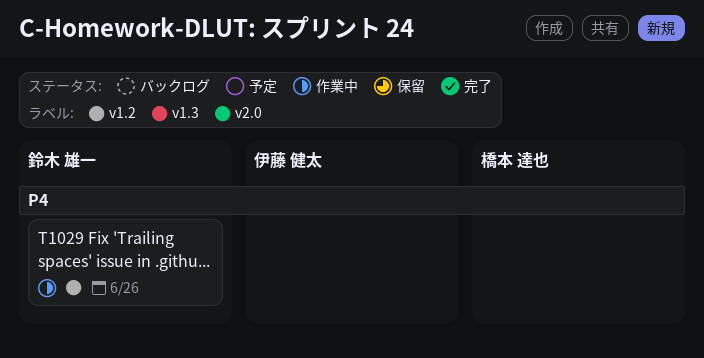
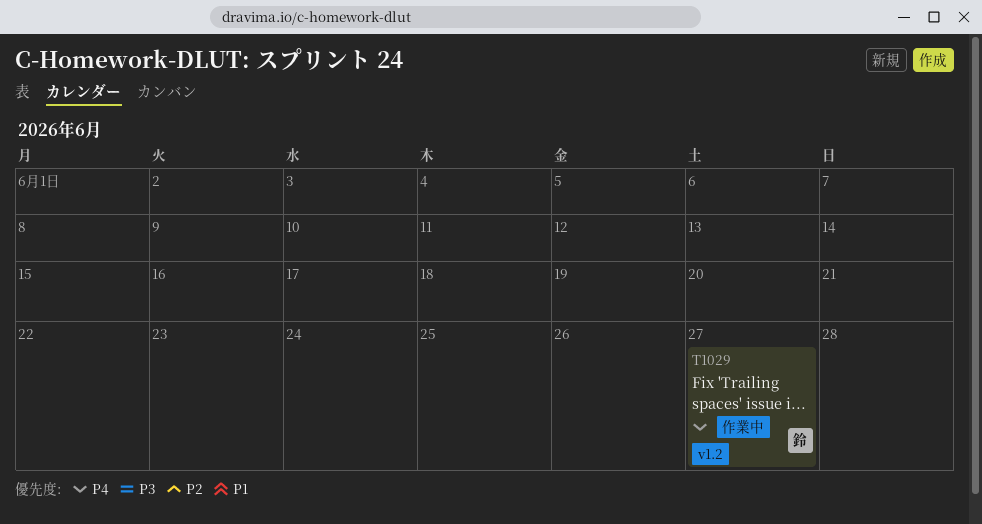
T1029, due: Jun 26 -> Jun 27

